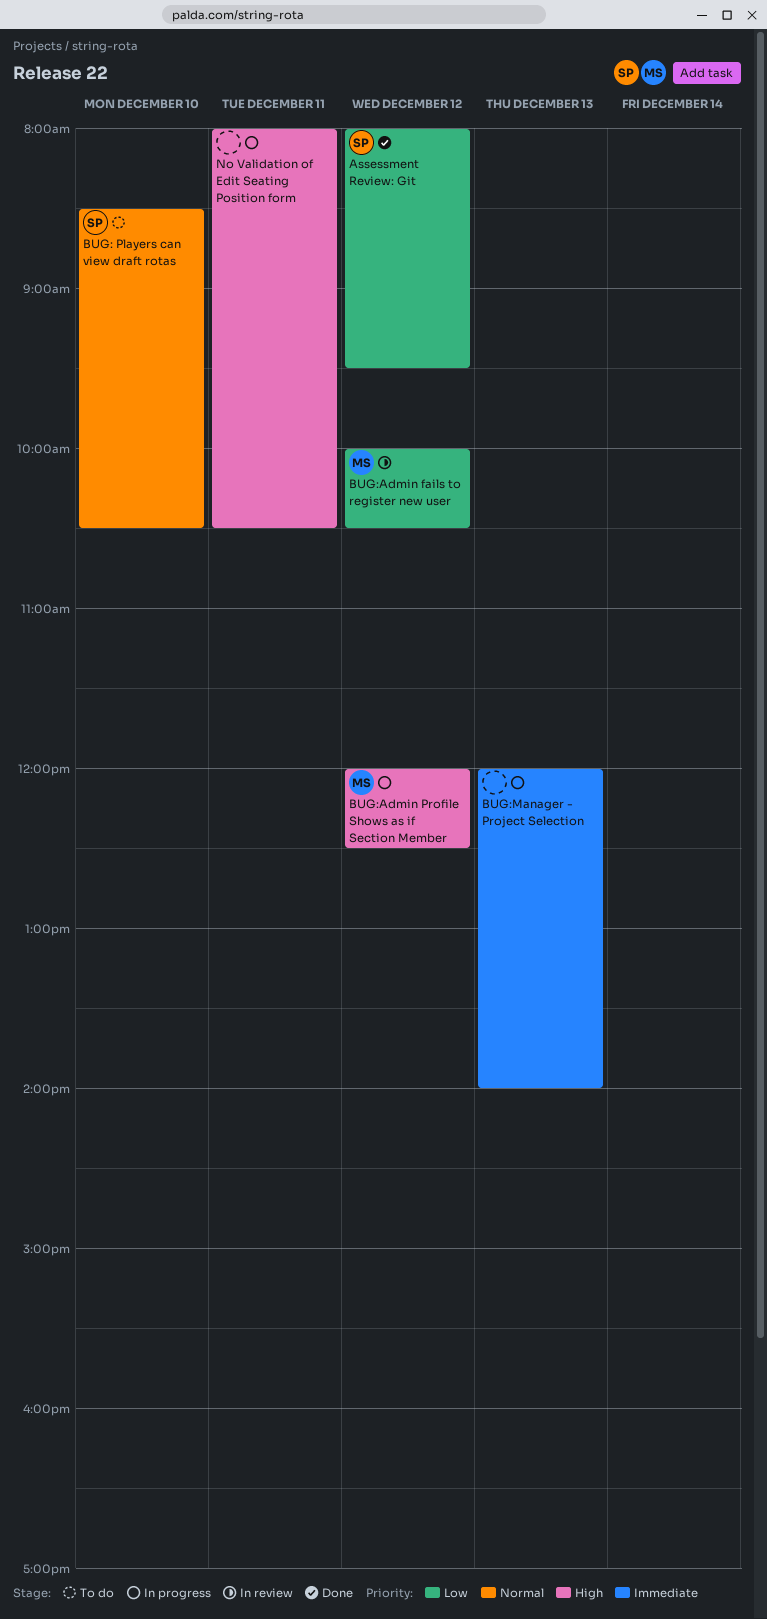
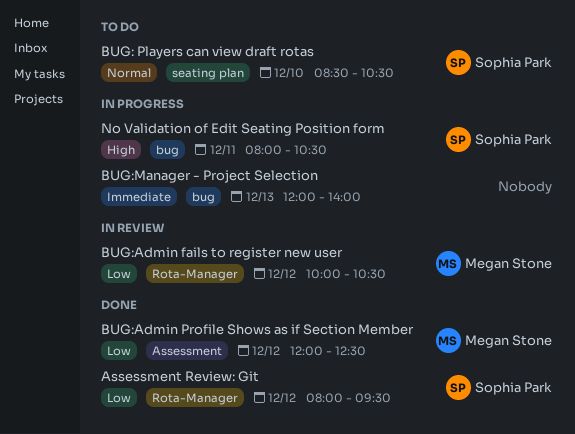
BUG:Admin Profile Shows as if Section Member, status: In progress -> Done
BUG:Admin Profile Shows as if Section Member, priority: High -> Low
No Validation of Edit Seating Position form, owner: none -> Sophia Park

